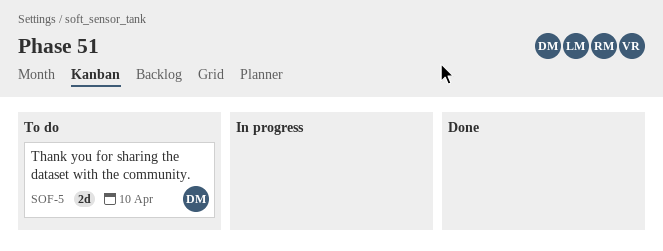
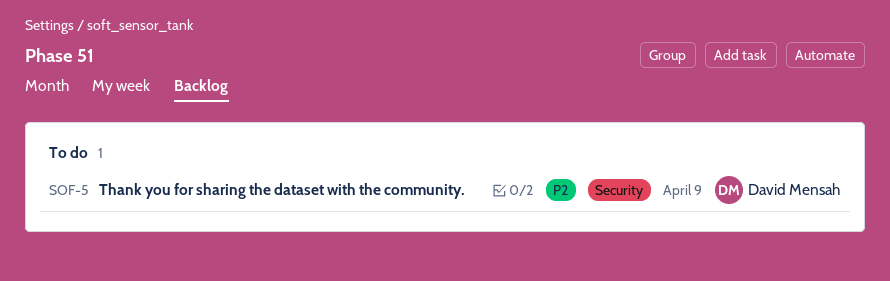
SOF-5, due: Apr 10 -> Apr 9

